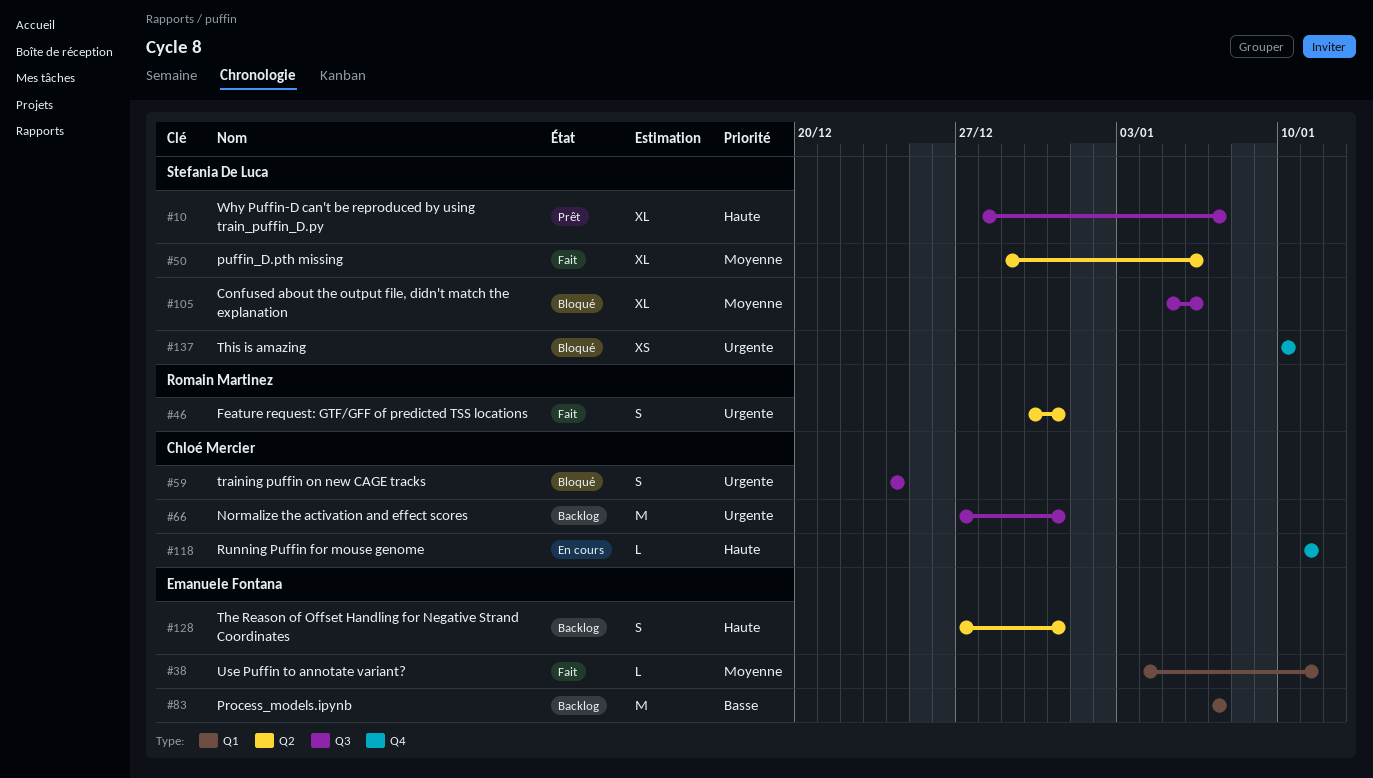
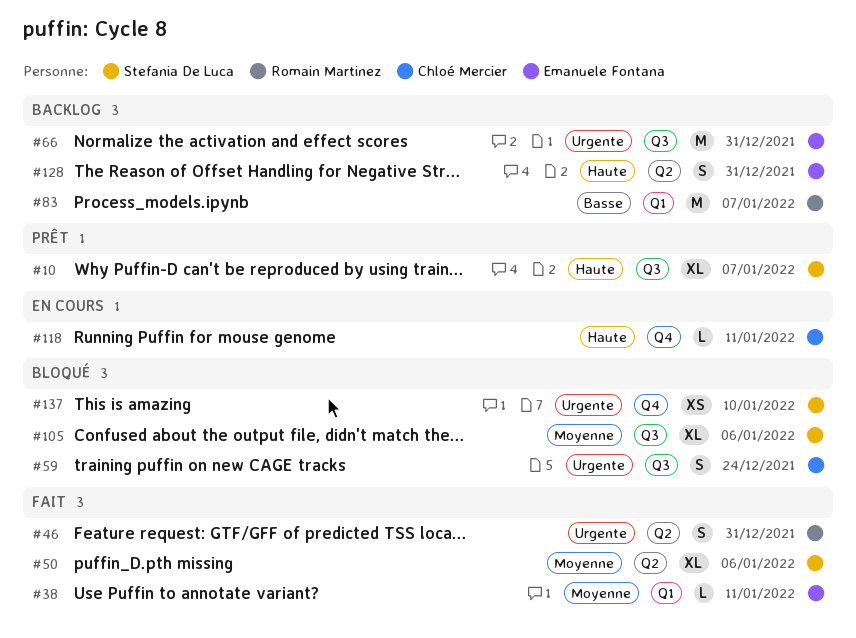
#66, owner: Chloé Mercier -> Emanuele Fontana
#83, owner: Emanuele Fontana -> Romain Martinez

